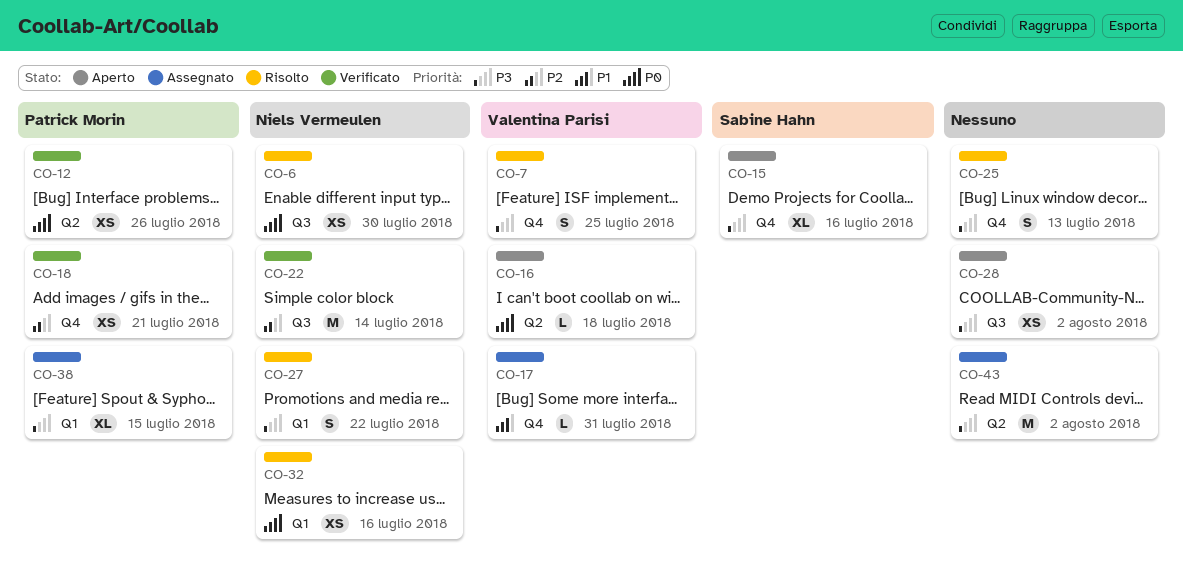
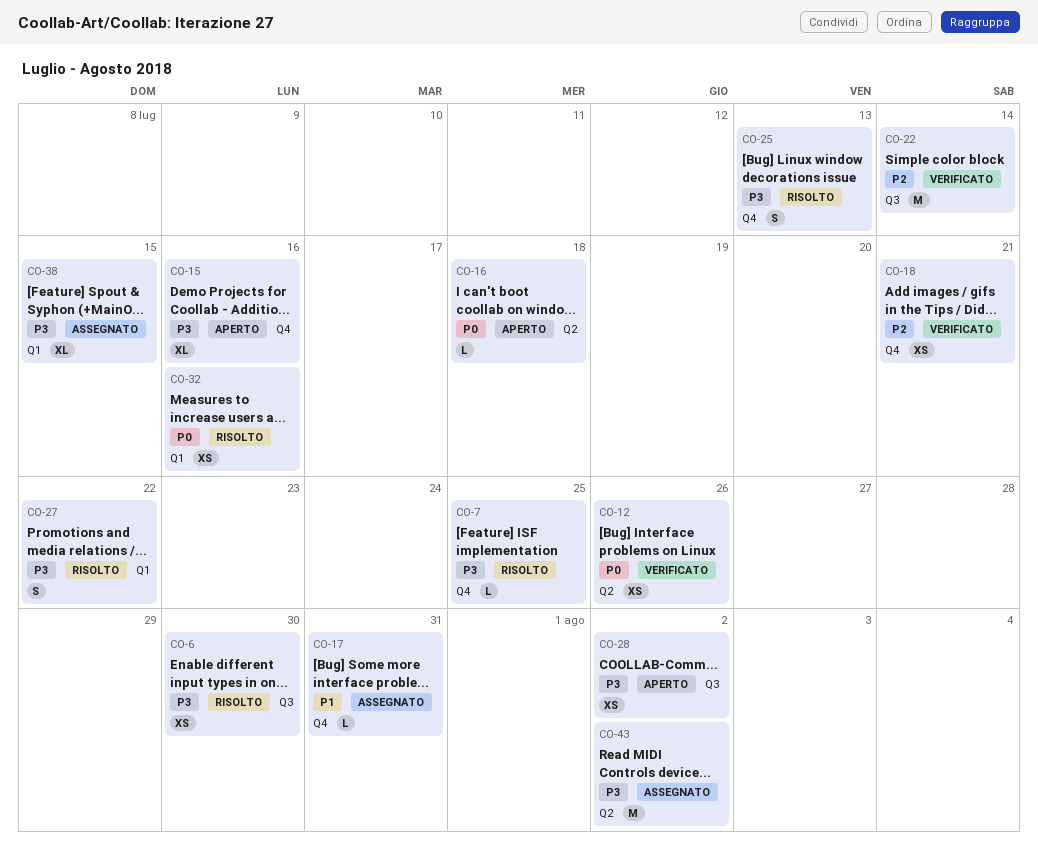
CO-6, priority: P0 -> P3
CO-7, estimate: S -> L

